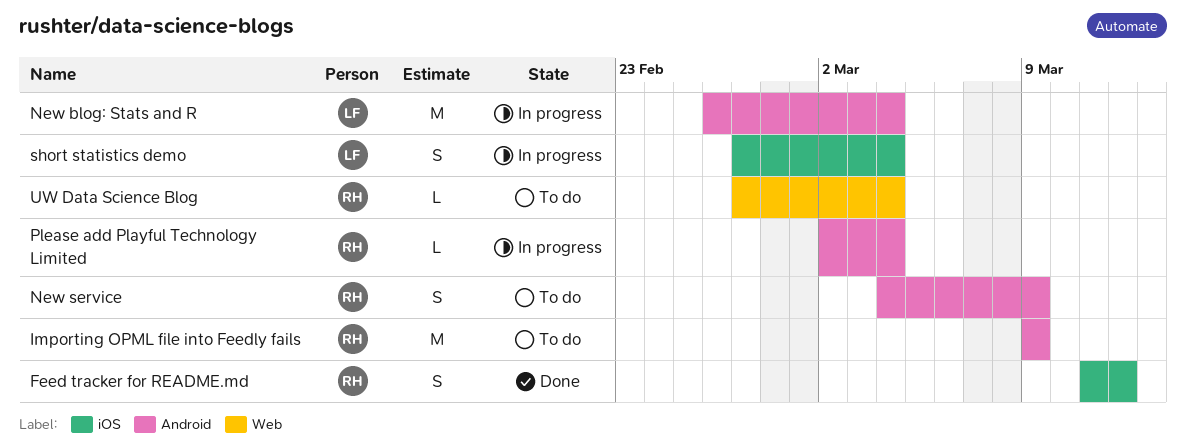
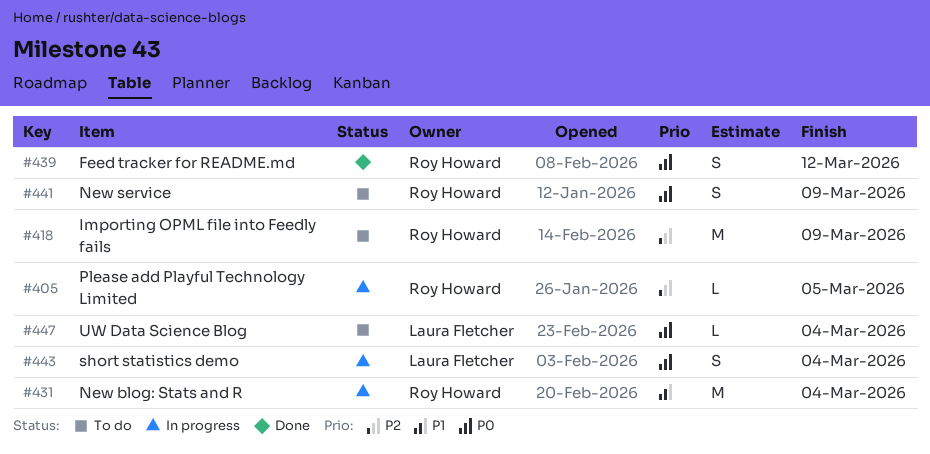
New blog: Stats and R, owner: Laura Fletcher -> Roy Howard
Please add Playful Technology Limited, due: Mar 4 -> Mar 5
UW Data Science Blog, owner: Roy Howard -> Laura Fletcher

